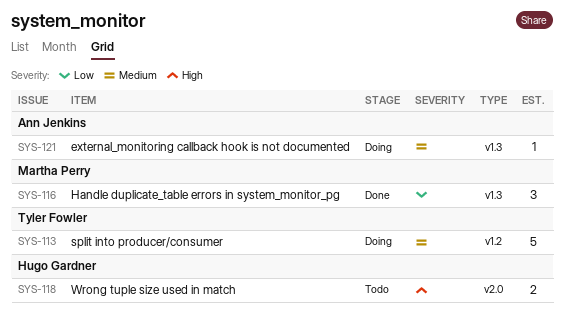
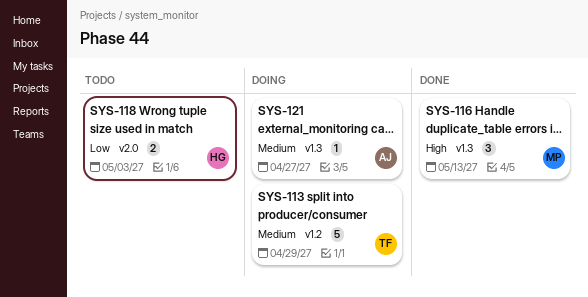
SYS-116, priority: Low -> High
SYS-118, priority: High -> Low

